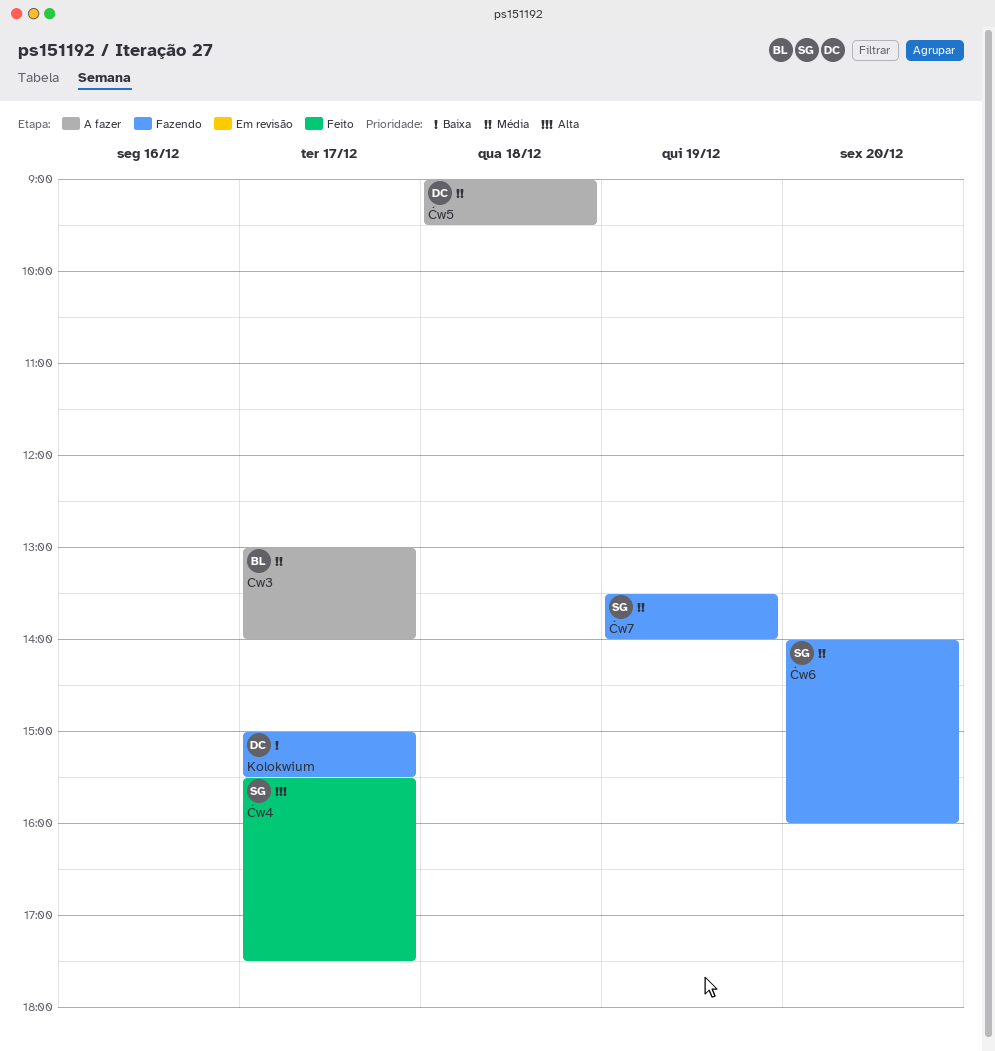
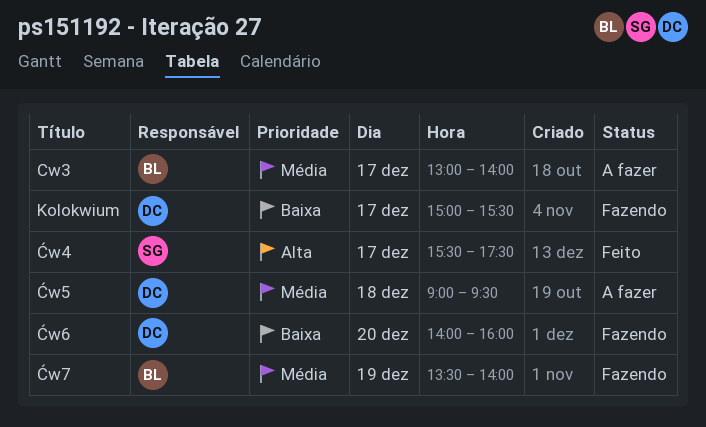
Ćw6, owner: SG -> DC
Ćw6, priority: Média -> Baixa
Ćw7, owner: SG -> BL

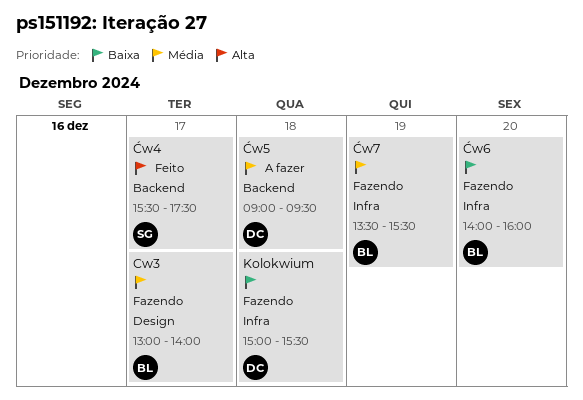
Cw3, status: A fazer -> Fazendo
Kolokwium, day: Dec 17 -> Dec 18
Ćw6, owner: DC -> BL
Ćw7, ends: 14:00 -> 15:30

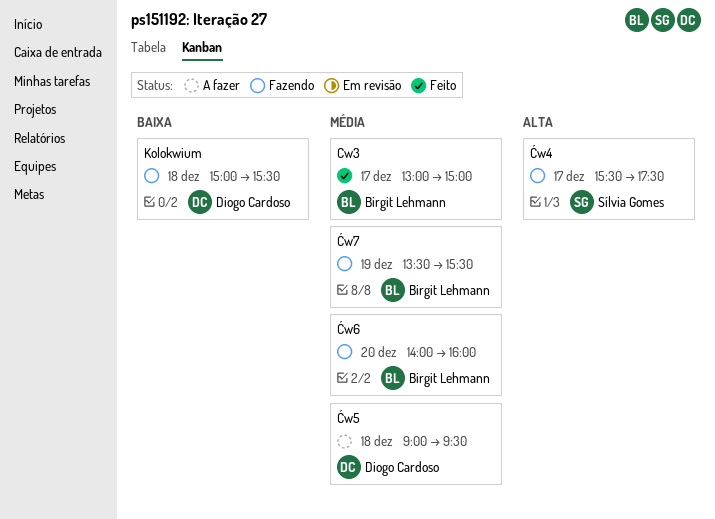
Cw3, status: Fazendo -> Feito
Cw3, ends: 14:00 -> 15:00
Ćw4, status: Feito -> Fazendo
Ćw6, priority: Baixa -> Média

